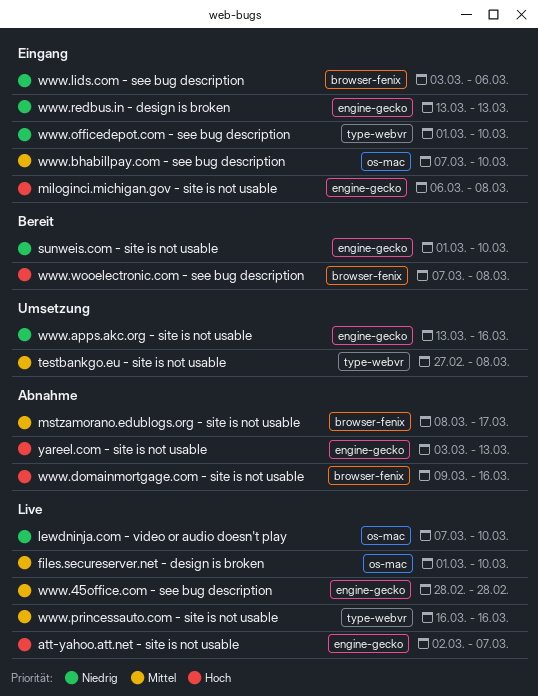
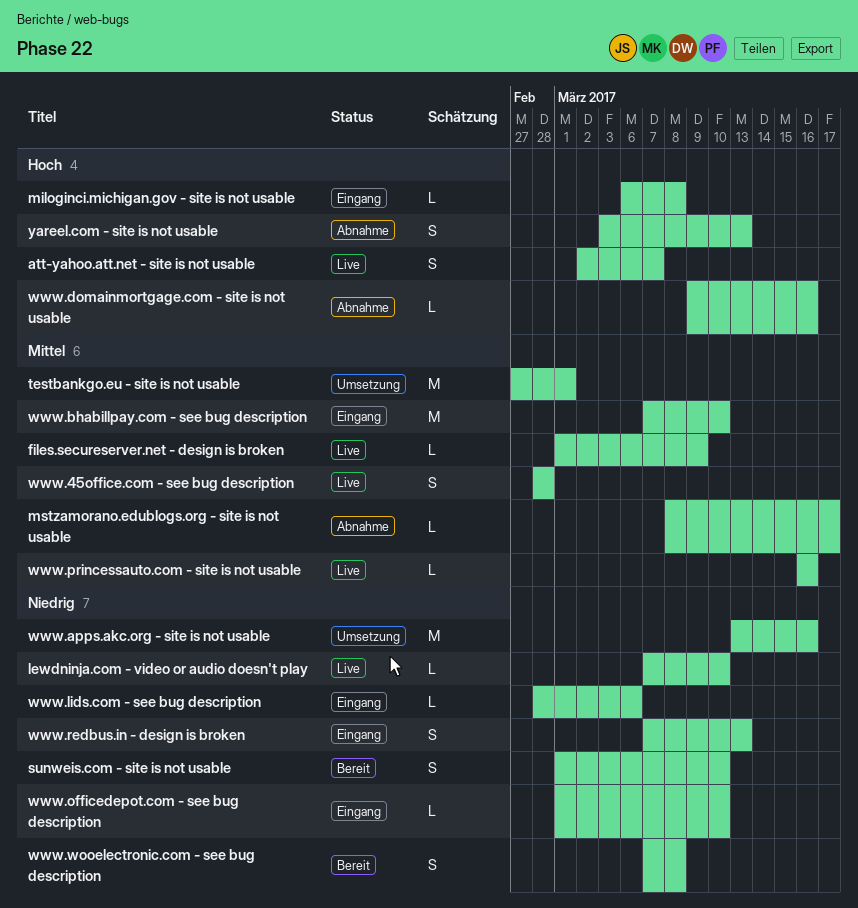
files.secureserver.net - design is broken, due: Mar 10 -> Mar 9
testbankgo.eu - site is not usable, due: Mar 8 -> Mar 1
www.lids.com - see bug description, start: Mar 3 -> Feb 28
www.redbus.in - design is broken, start: Mar 13 -> Mar 7
www.wooelectronic.com - see bug description, priority: Hoch -> Niedrig

